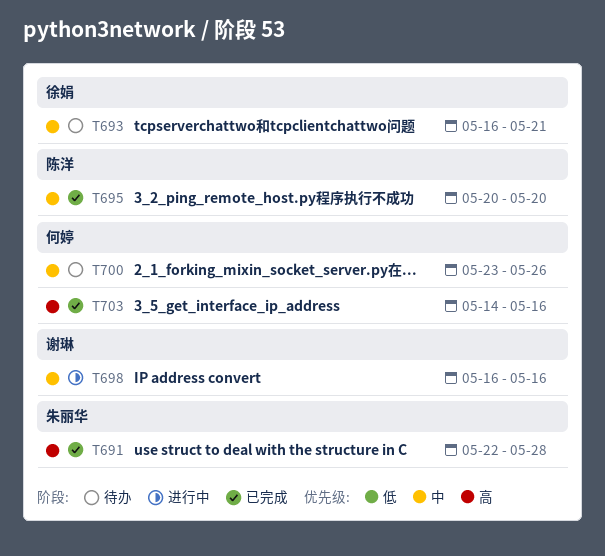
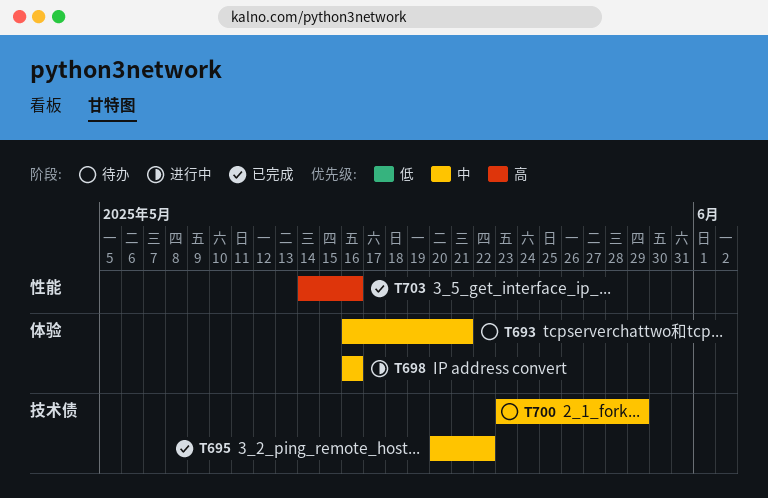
T691: present -> none
T695, due: May 20 -> May 22
T700, due: May 26 -> May 29

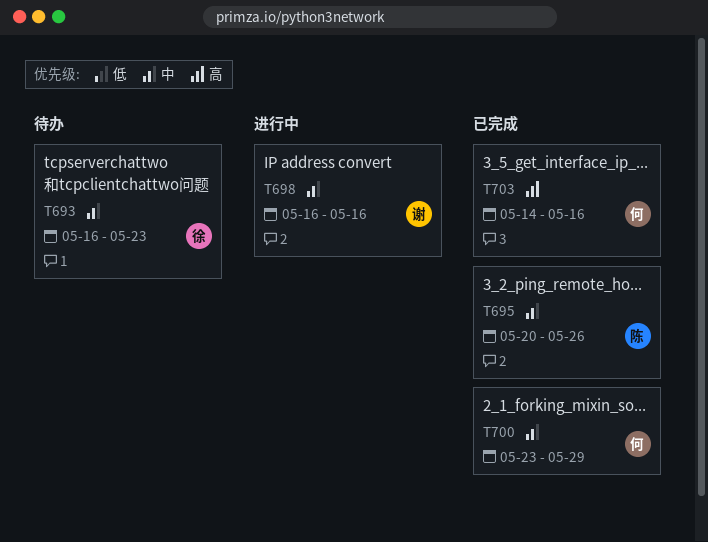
T693, due: May 21 -> May 23
T695, due: May 22 -> May 26
T700, status: 待办 -> 已完成

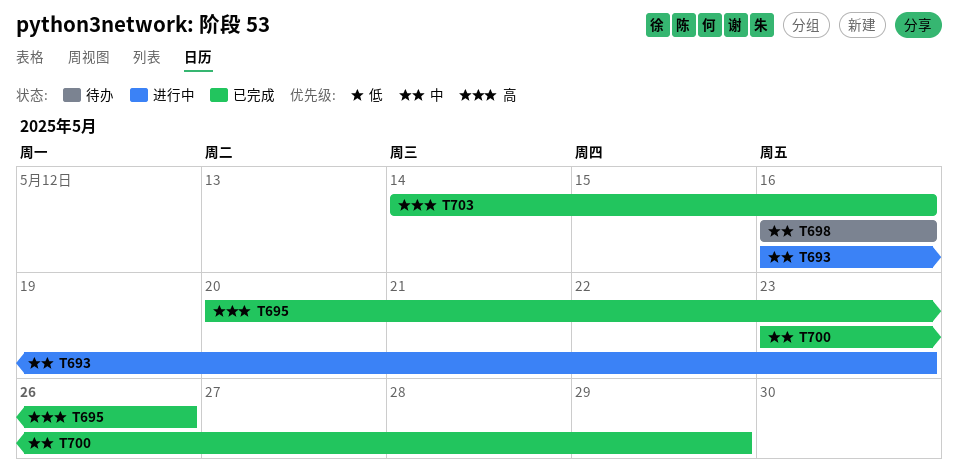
T693, status: 待办 -> 进行中
T695, priority: 中 -> 高
T698, status: 进行中 -> 待办

